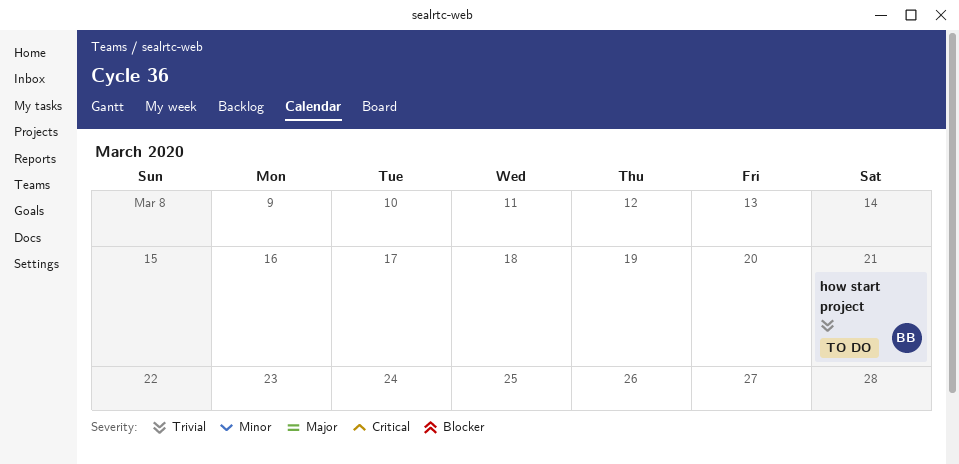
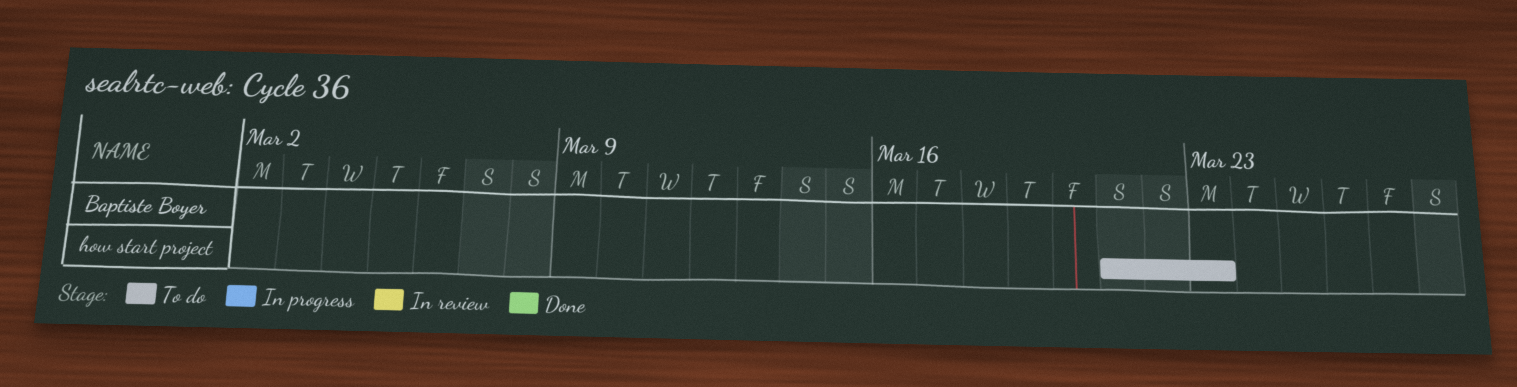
how start project, due: Mar 21 -> Mar 23

